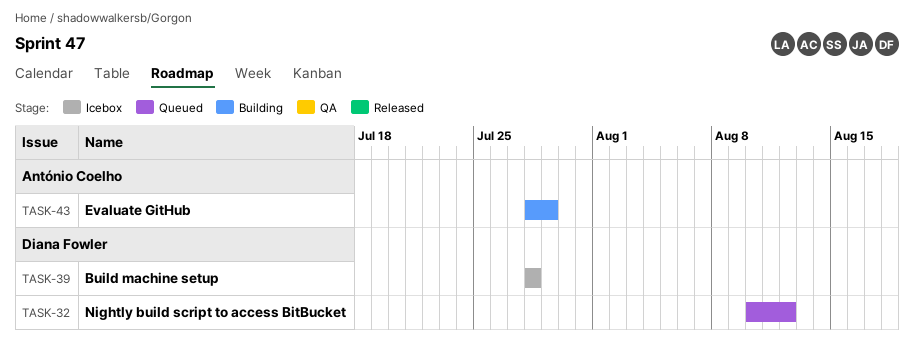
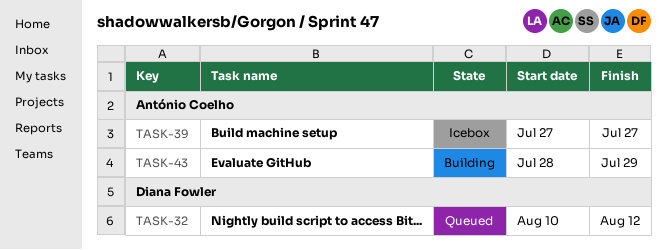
TASK-39, owner: Diana Fowler -> António Coelho
TASK-39, start: Jul 28 -> Jul 27
TASK-39, due: Jul 28 -> Jul 27

